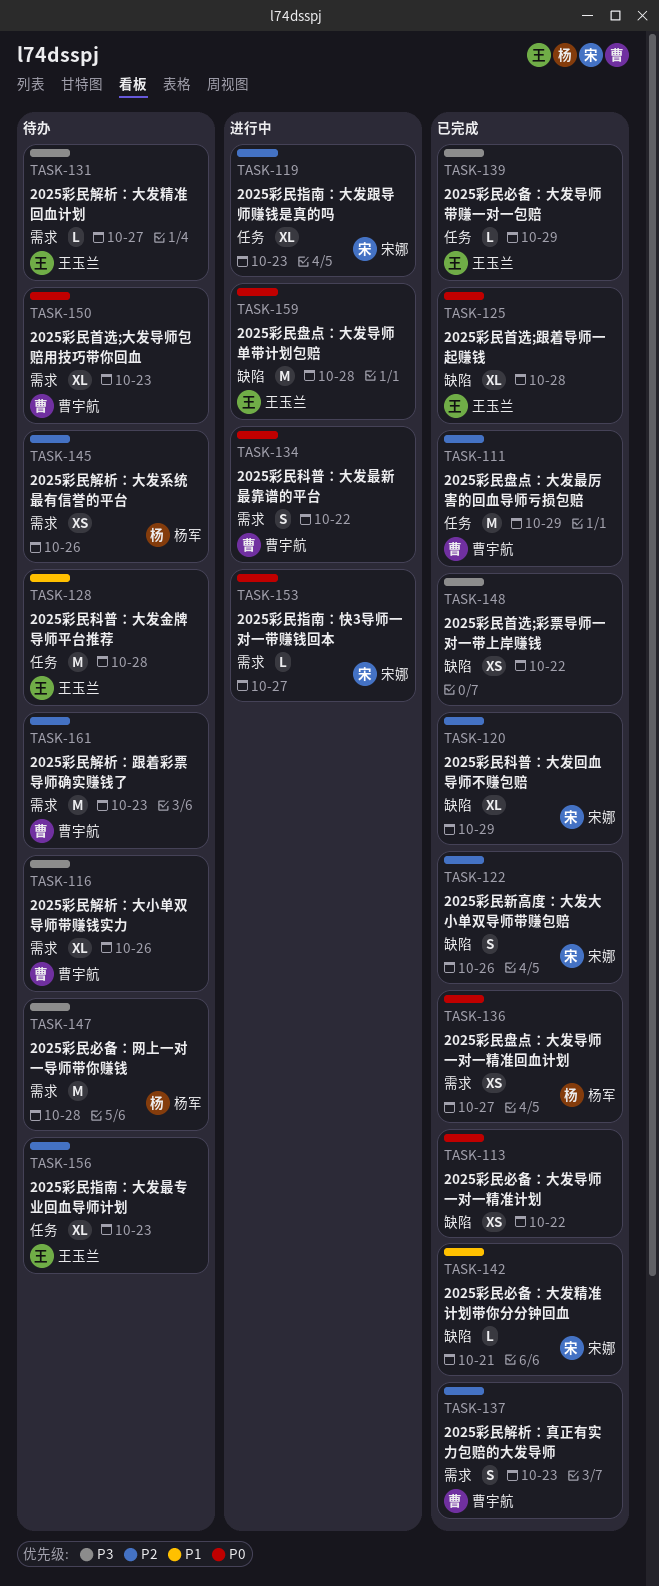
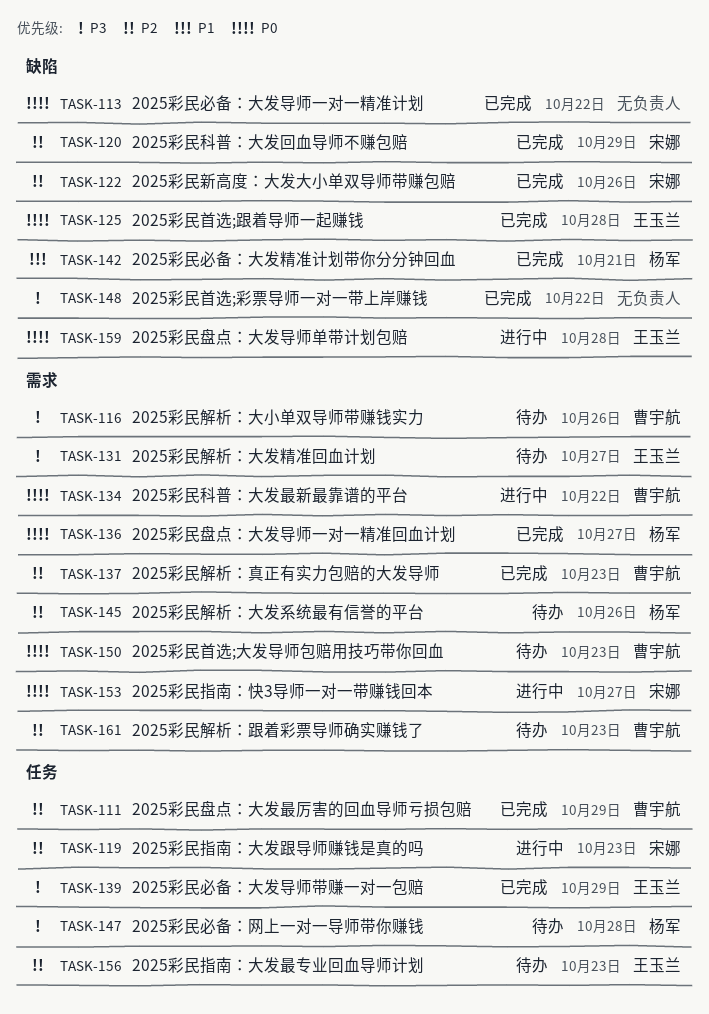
TASK-128: present -> none
TASK-142, owner: 宋娜 -> 杨军
TASK-147, label: 需求 -> 任务

